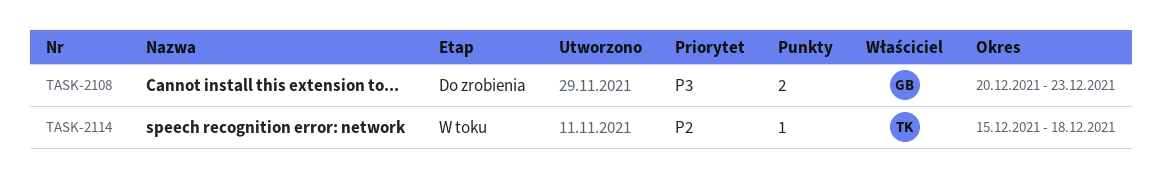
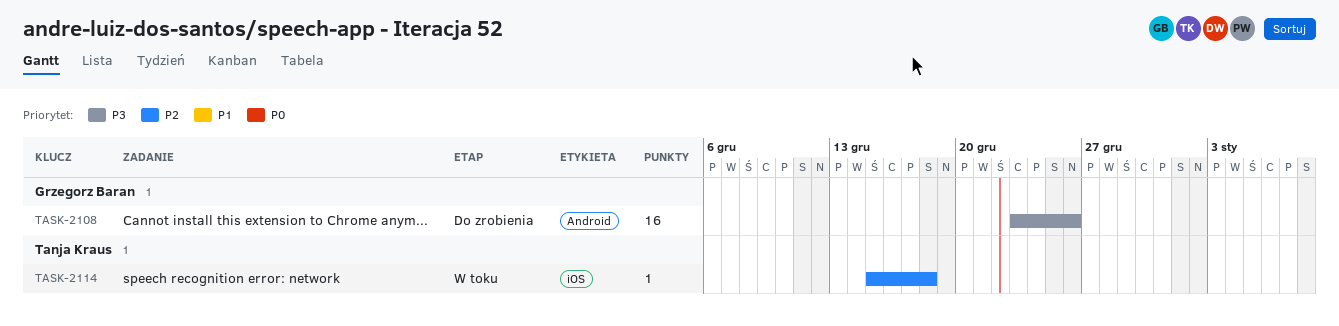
TASK-2108, estimate: 2 -> 16
TASK-2108, start: Dec 20 -> Dec 23
TASK-2108, due: Dec 23 -> Dec 26

